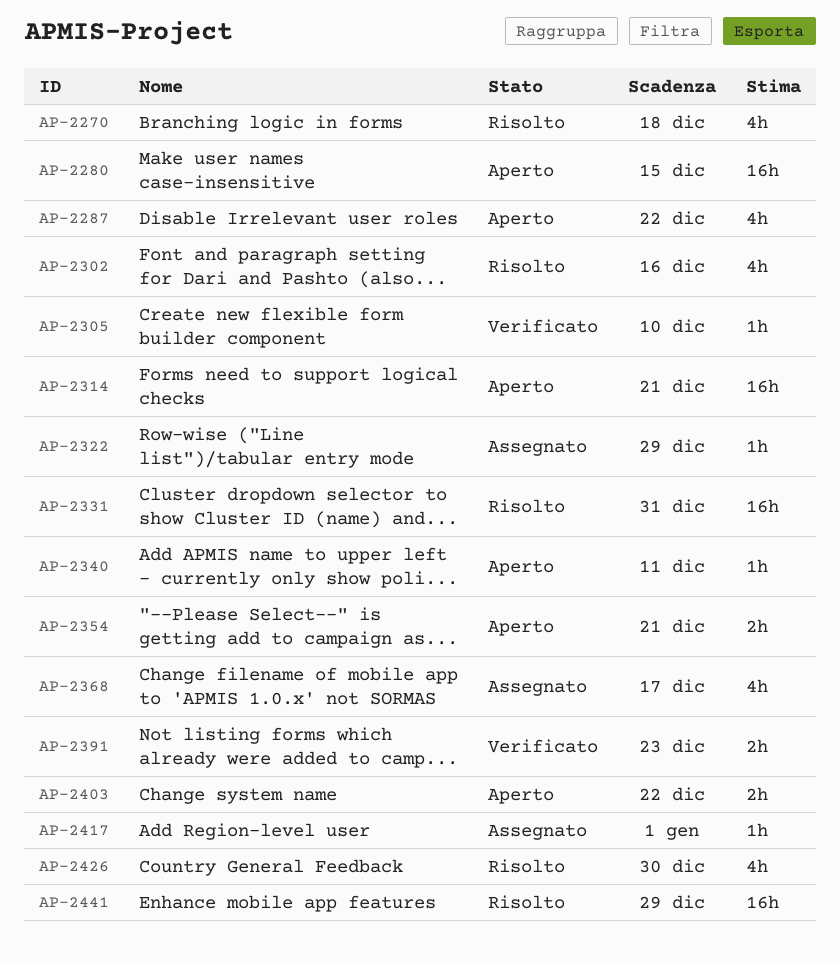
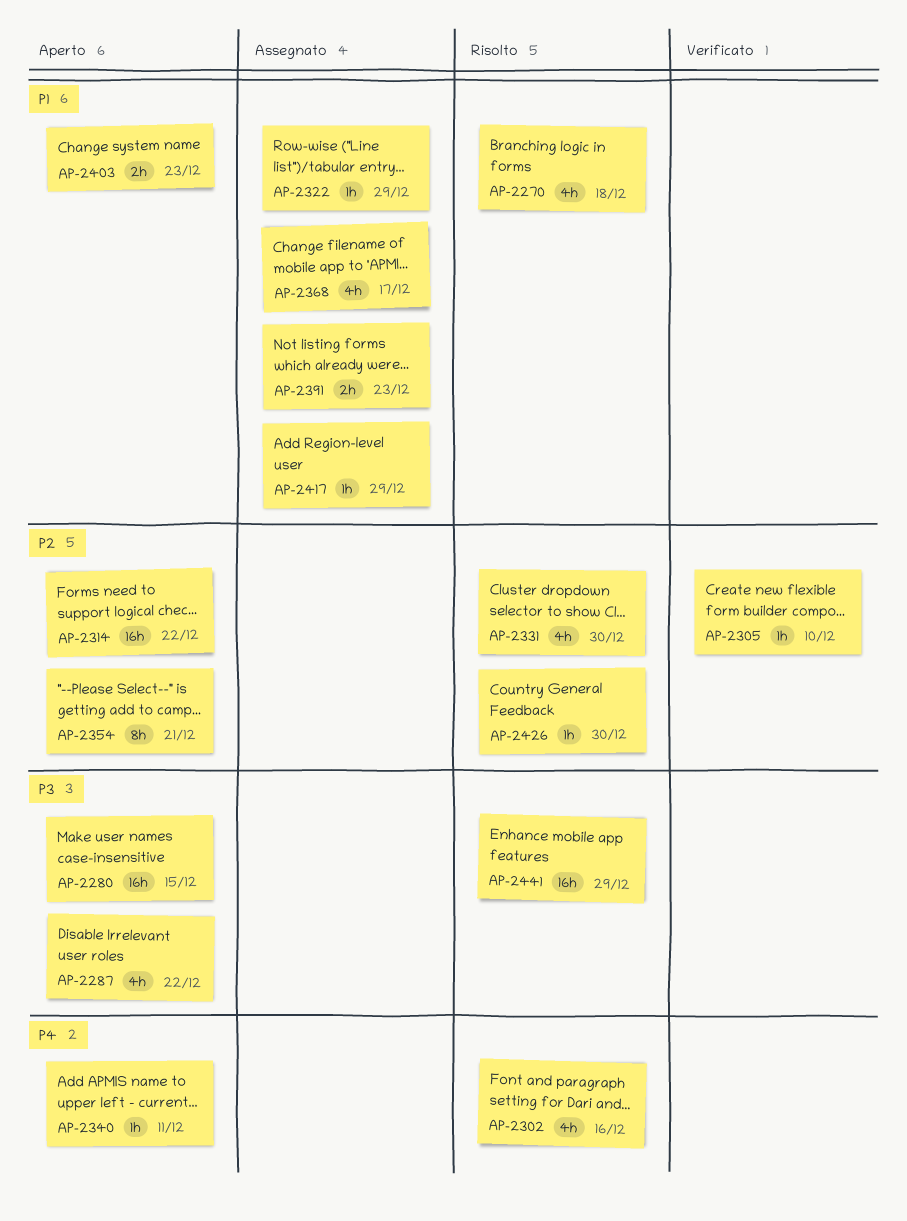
AP-2314, due: Dec 21 -> Dec 22
AP-2331, estimate: 16h -> 4h
AP-2331, due: Dec 31 -> Dec 30
AP-2354, estimate: 2h -> 8h
AP-2391, status: Verificato -> Assegnato
AP-2403, due: Dec 22 -> Dec 23
AP-2417, due: Jan 1 -> Dec 29
AP-2426, estimate: 4h -> 1h

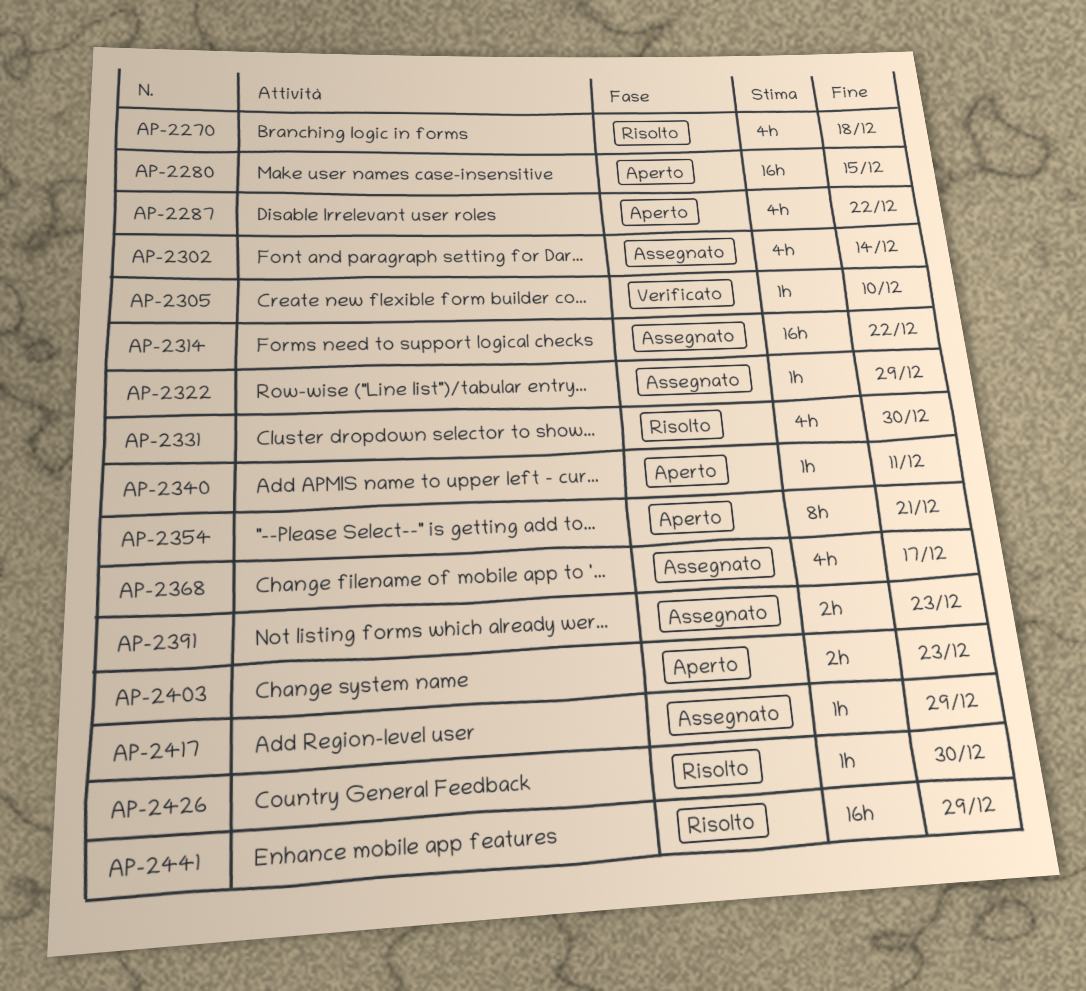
AP-2302, status: Risolto -> Assegnato
AP-2302, due: Dec 16 -> Dec 14
AP-2314, status: Aperto -> Assegnato

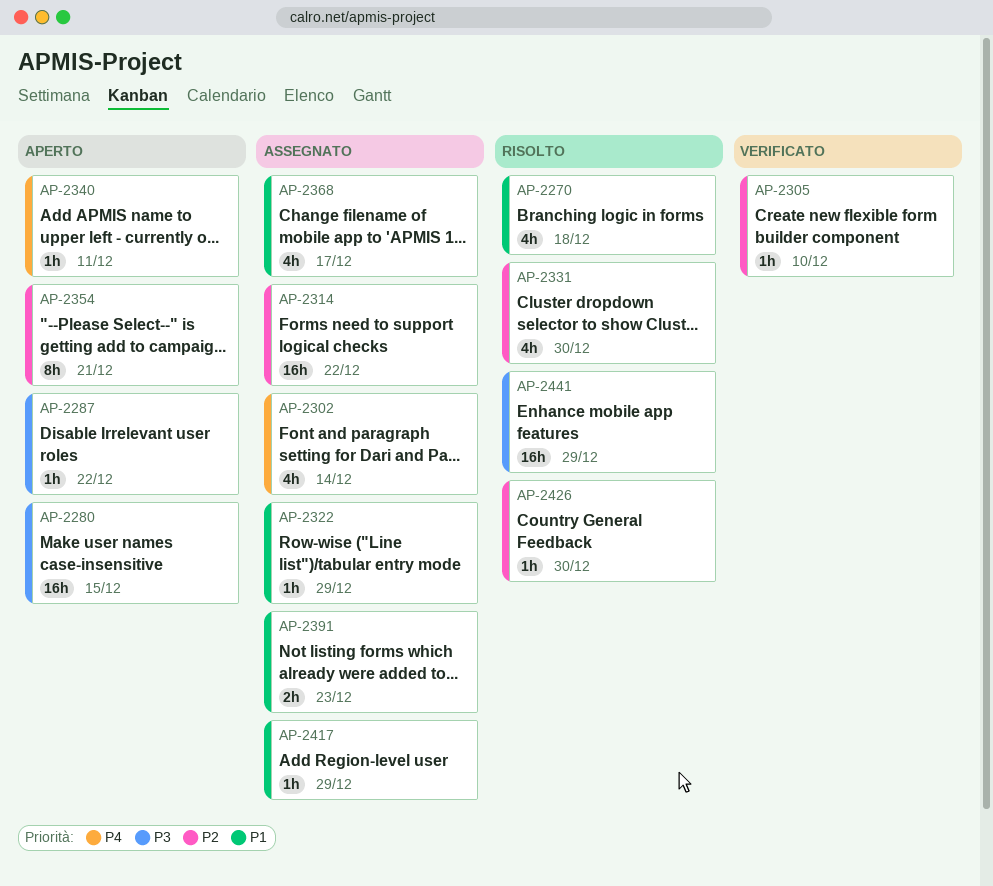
AP-2287, estimate: 4h -> 1h
AP-2403: present -> none

